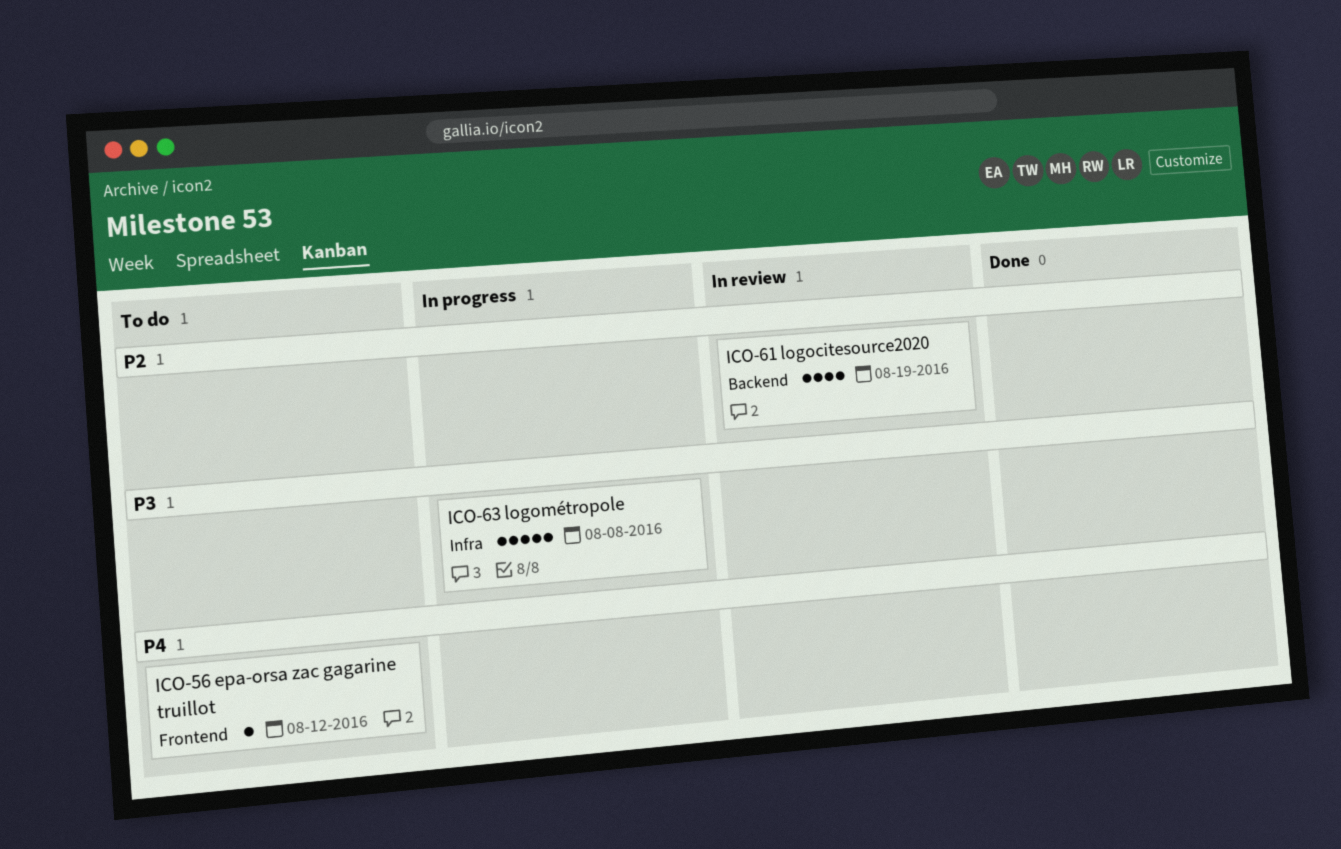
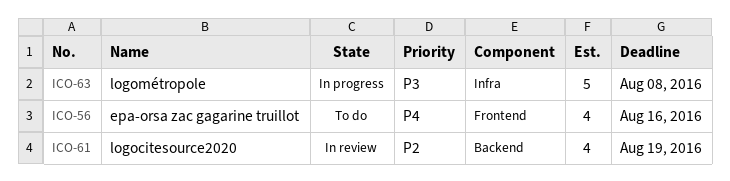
ICO-56, estimate: 1 -> 4
ICO-56, due: Aug 12 -> Aug 16

